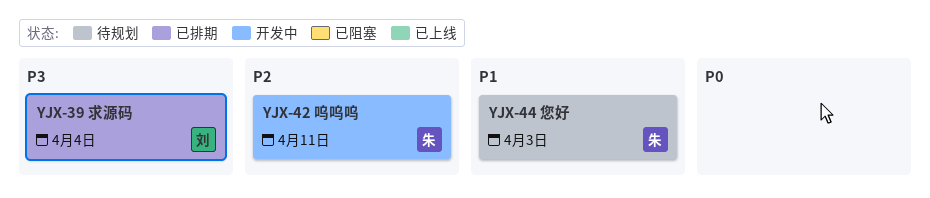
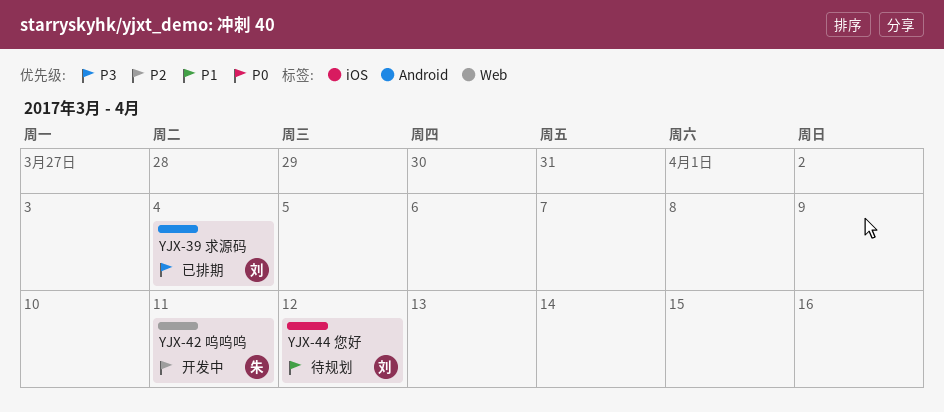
YJX-44, owner: 朱 -> 刘
YJX-44, due: Apr 3 -> Apr 12

